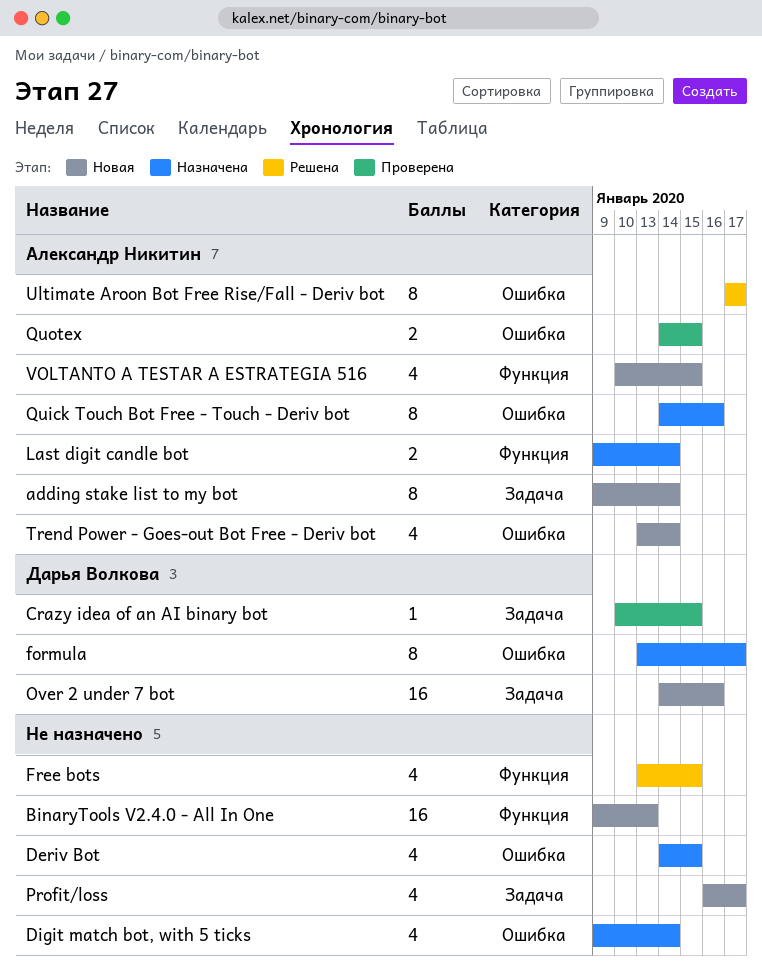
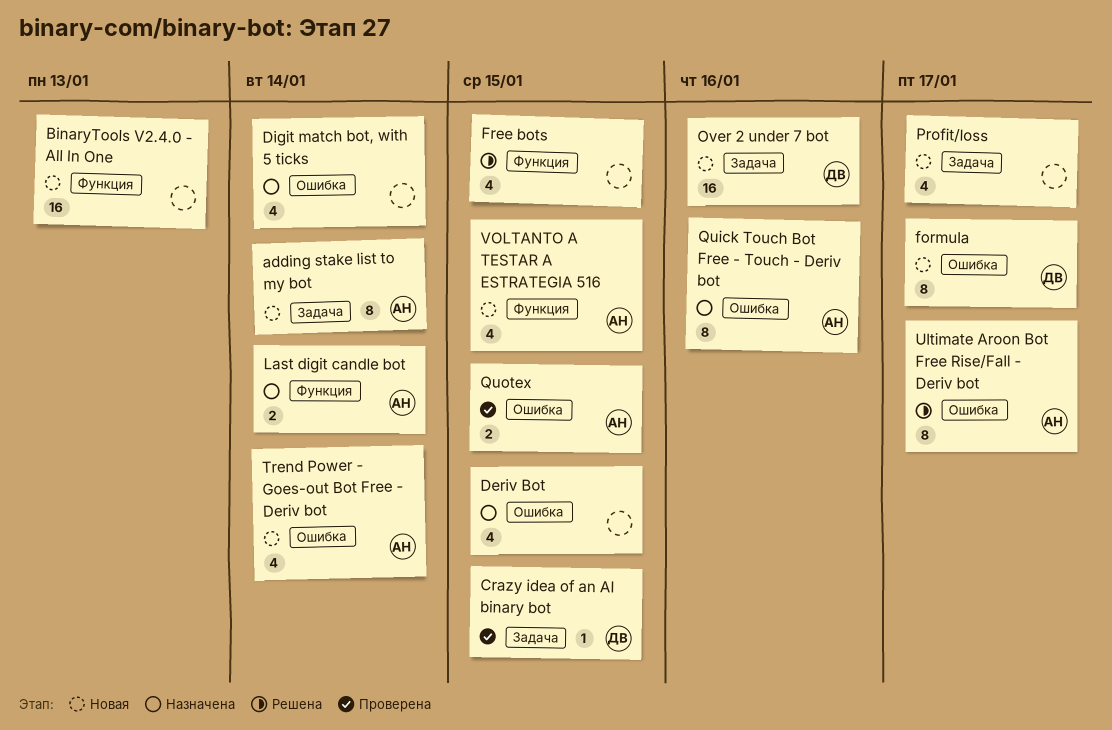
formula, status: Назначена -> Новая

